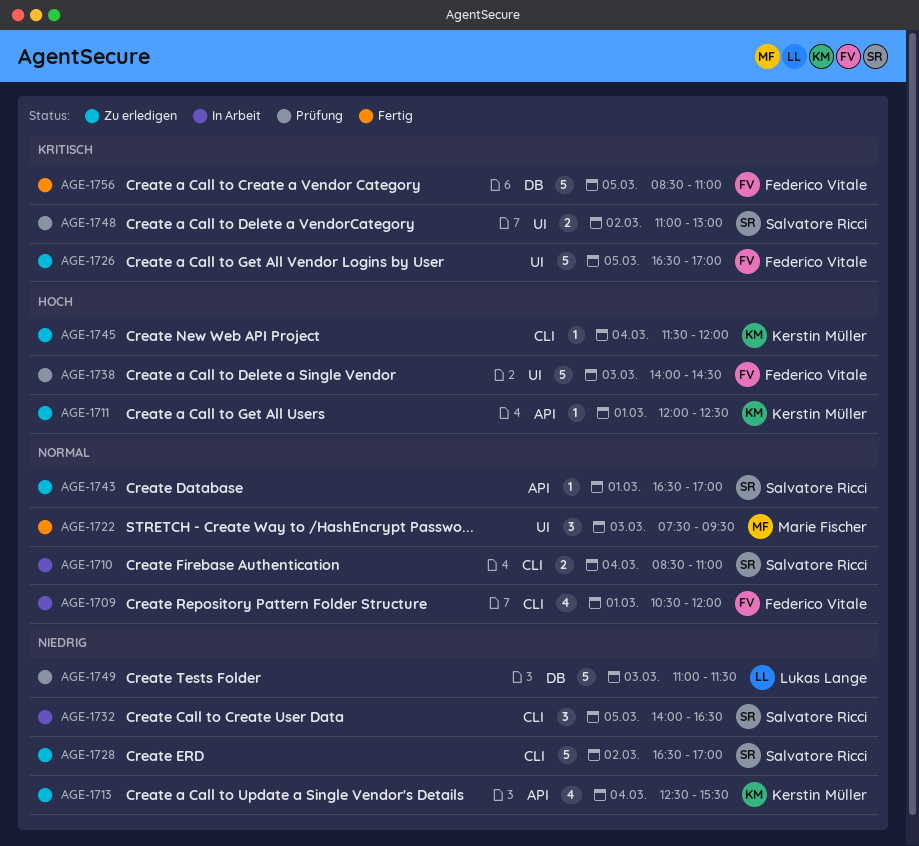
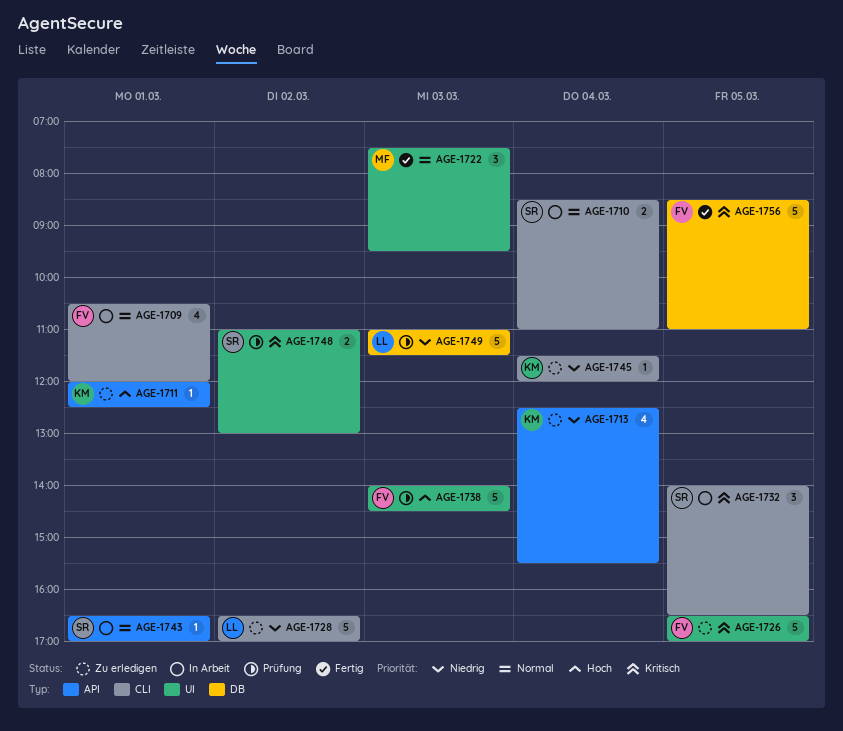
AGE-1728, owner: Salvatore Ricci -> Lukas Lange
AGE-1732, priority: Niedrig -> Kritisch
AGE-1743, status: Zu erledigen -> In Arbeit
AGE-1745, priority: Hoch -> Niedrig

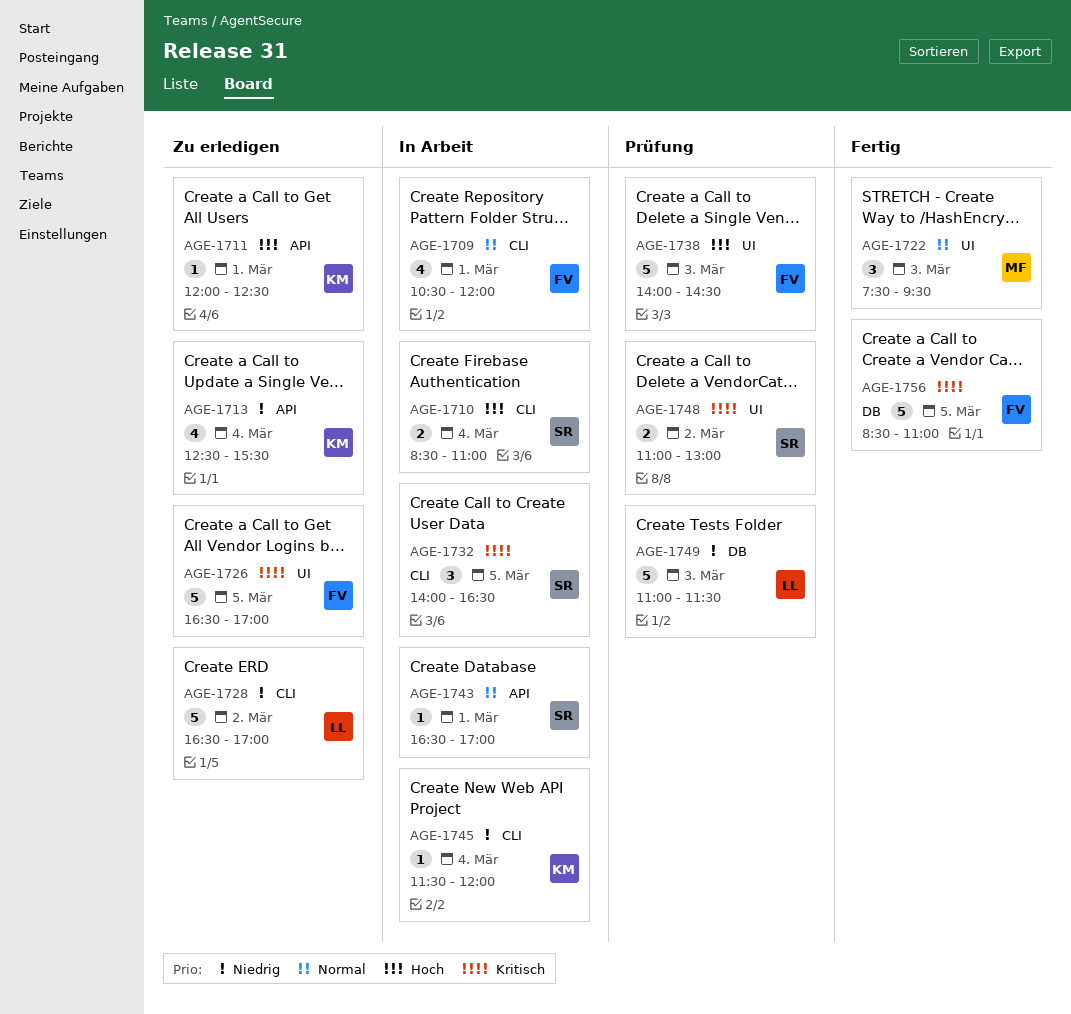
AGE-1710, priority: Normal -> Hoch
AGE-1745, status: Zu erledigen -> In Arbeit

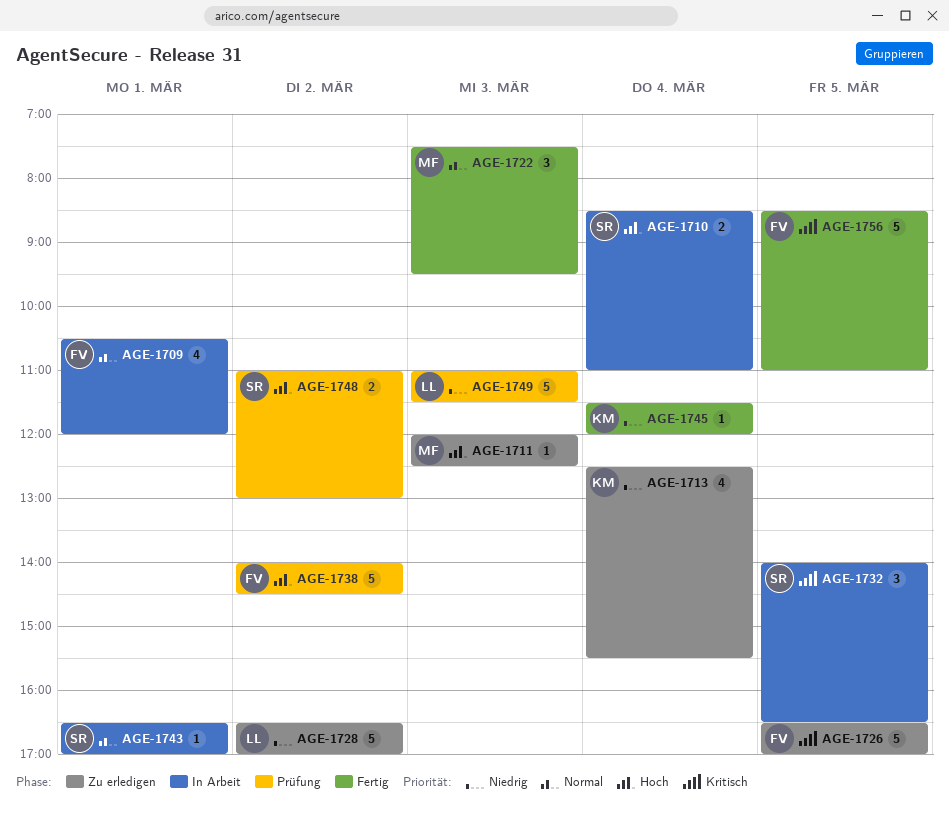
AGE-1711, owner: KM -> MF
AGE-1711, day: Mar 1 -> Mar 3
AGE-1738, day: Mar 3 -> Mar 2
AGE-1745, status: In Arbeit -> Fertig
AGE-1748, priority: Kritisch -> Hoch

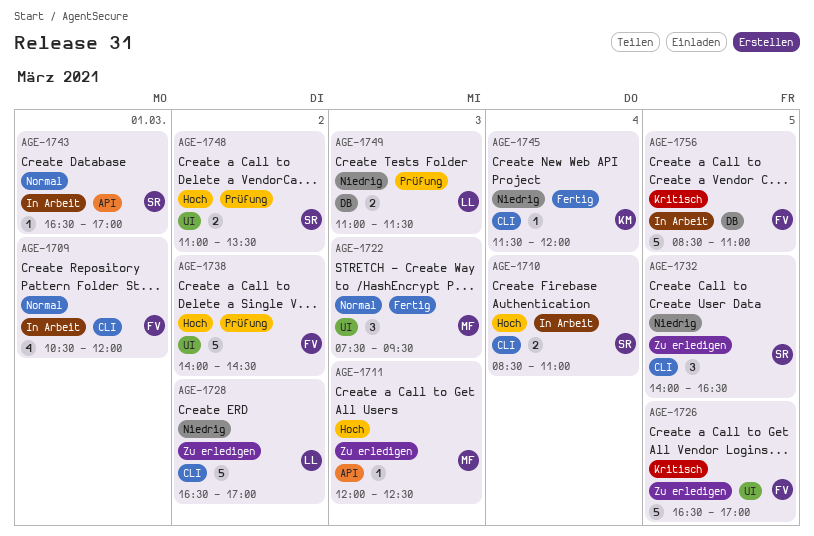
AGE-1713: present -> none
AGE-1732, status: In Arbeit -> Zu erledigen
AGE-1732, priority: Kritisch -> Niedrig
AGE-1748, ends: 13:00 -> 13:30
AGE-1749, estimate: 5 -> 2
AGE-1756, status: Fertig -> In Arbeit

